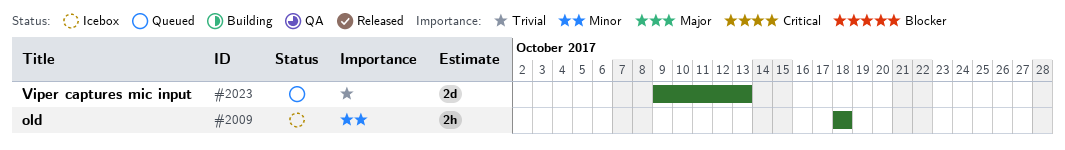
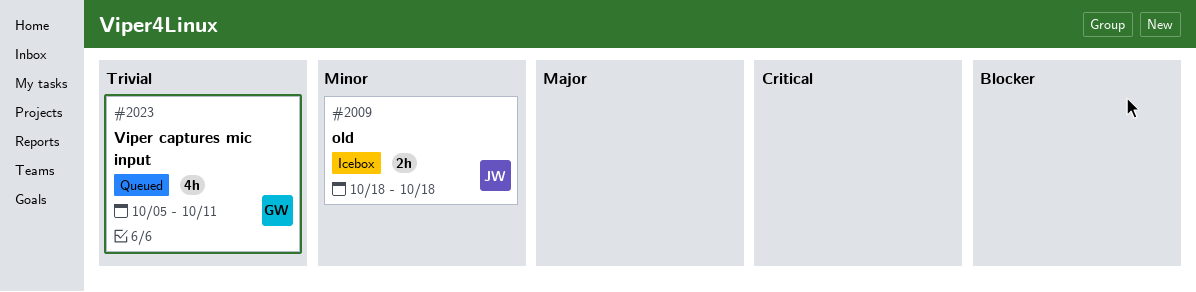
#2023, estimate: 2d -> 4h
#2023, start: Oct 9 -> Oct 5
#2023, due: Oct 13 -> Oct 11

